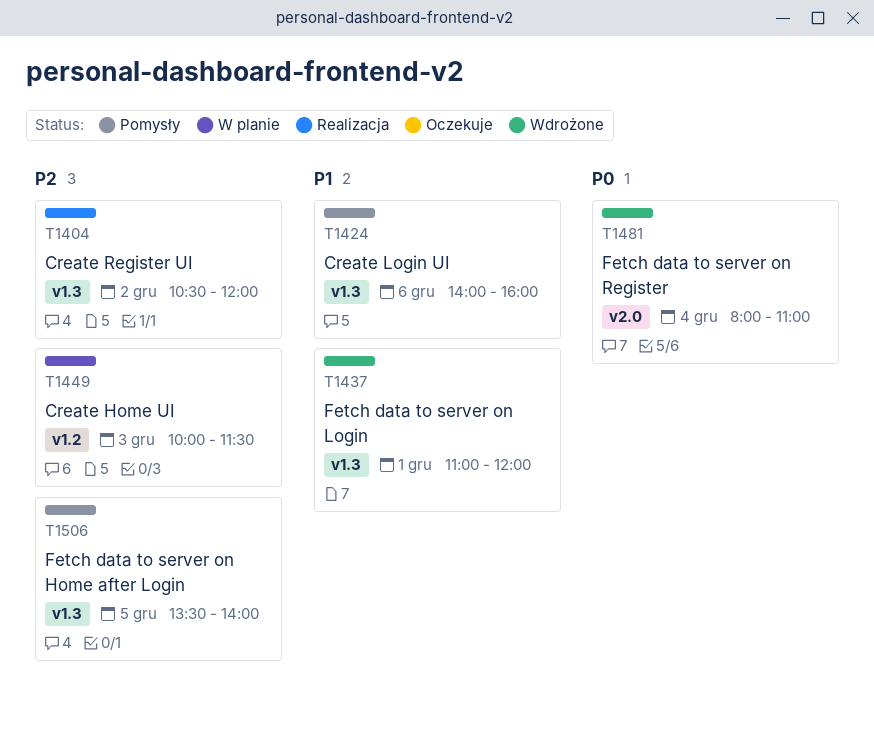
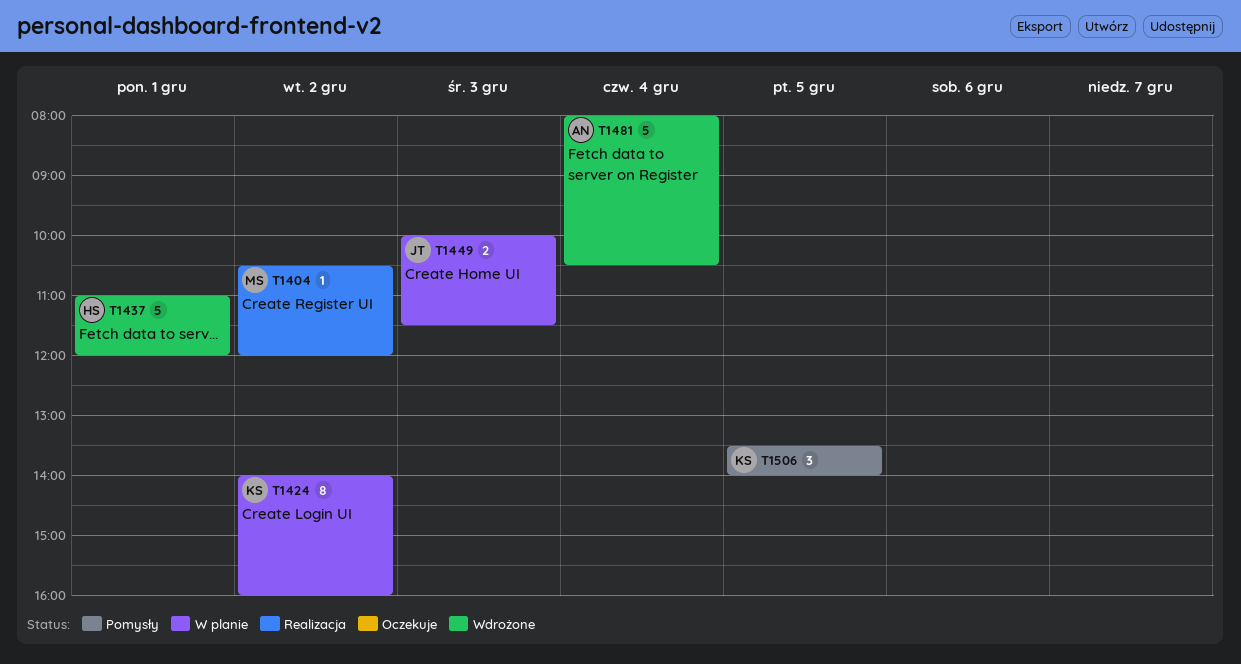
T1424, status: Pomysły -> W planie
T1424, day: Dec 6 -> Dec 2
T1481, ends: 11:00 -> 10:30

